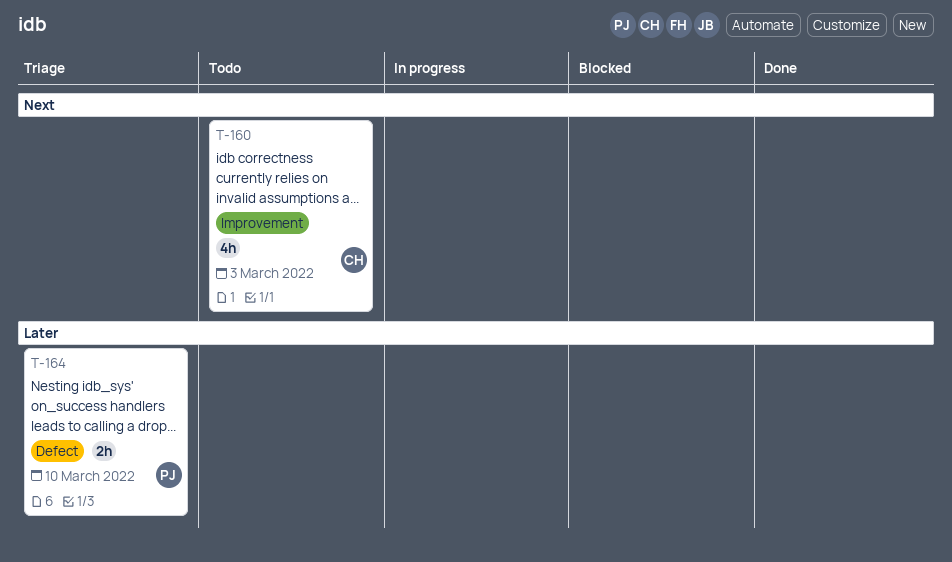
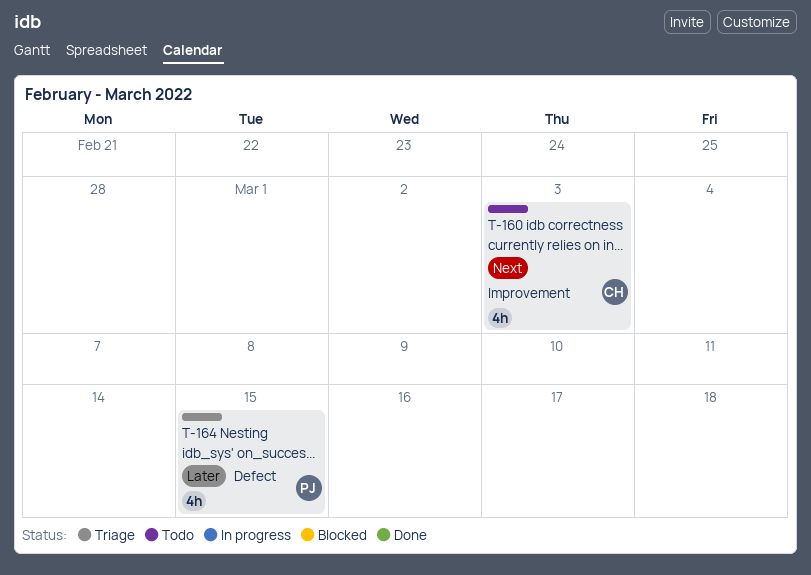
T-164, estimate: 2h -> 4h
T-164, due: Mar 10 -> Mar 15

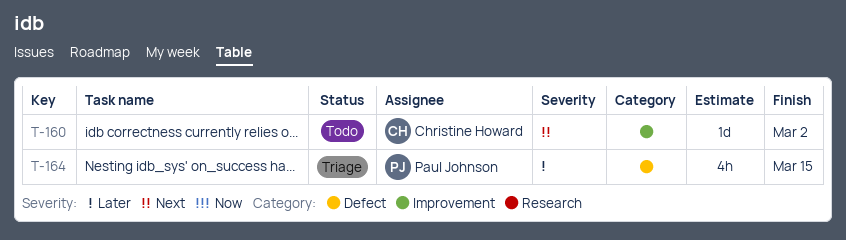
T-160, estimate: 4h -> 1d
T-160, due: Mar 3 -> Mar 2

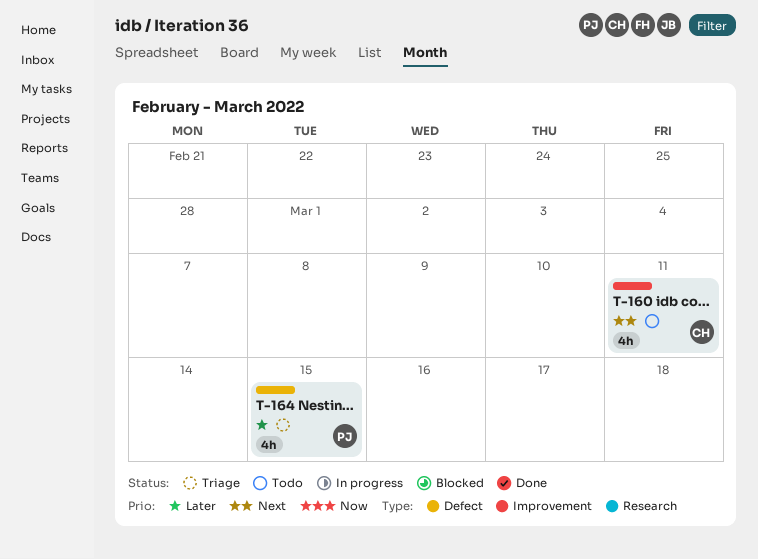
T-160, estimate: 1d -> 4h
T-160, due: Mar 2 -> Mar 11

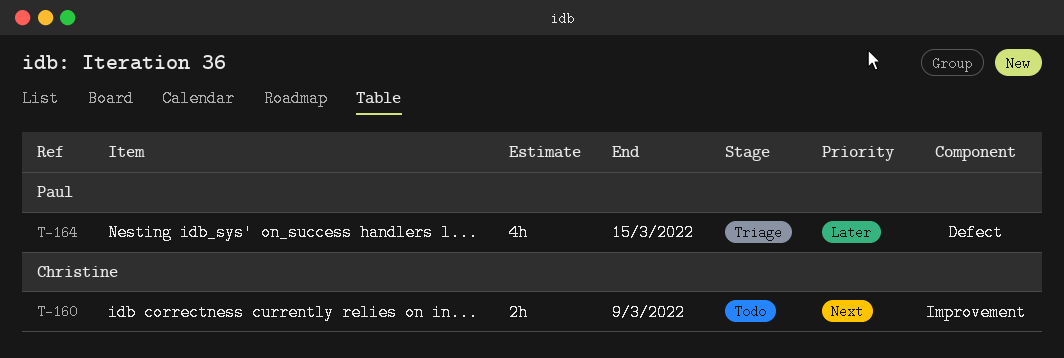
T-160, estimate: 4h -> 2h
T-160, due: Mar 11 -> Mar 9

